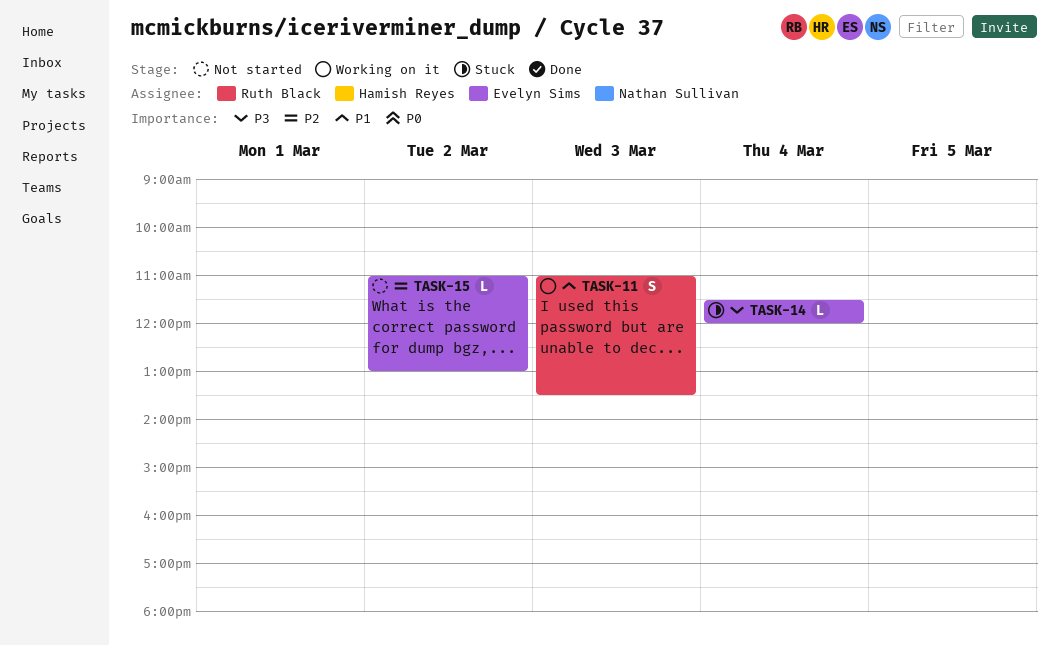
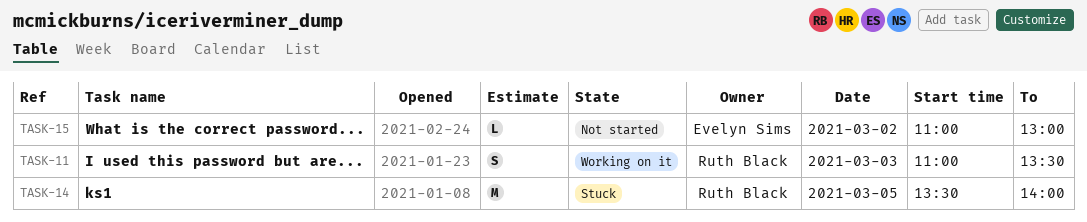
TASK-14, owner: Evelyn Sims -> Ruth Black
TASK-14, estimate: L -> M
TASK-14, day: Mar 4 -> Mar 5
TASK-14, begins: 11:30 -> 13:30
TASK-14, ends: 12:00 -> 14:00

